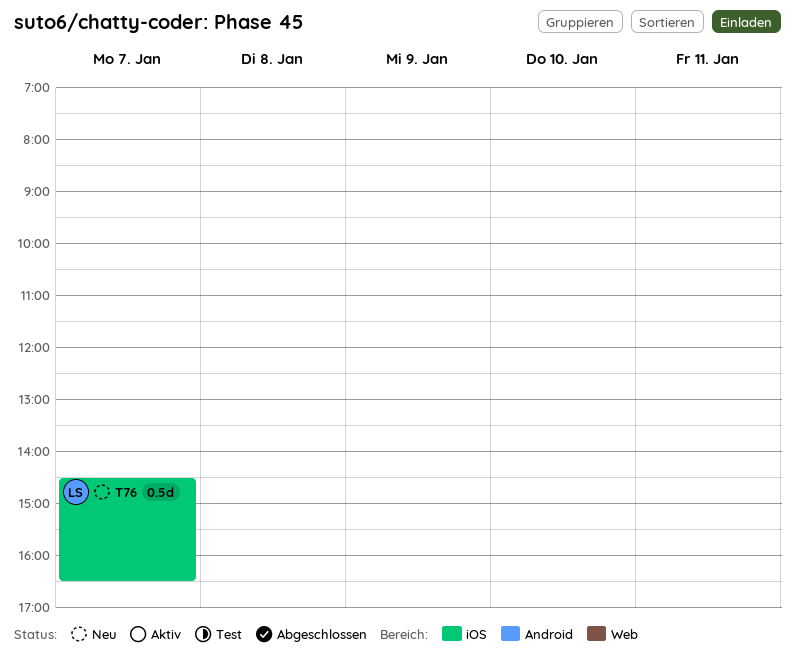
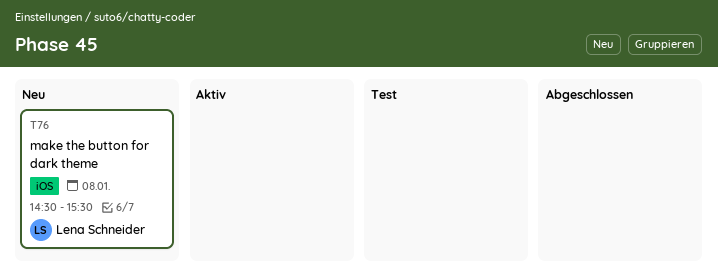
T76, day: Jan 7 -> Jan 8
T76, ends: 16:30 -> 15:30

